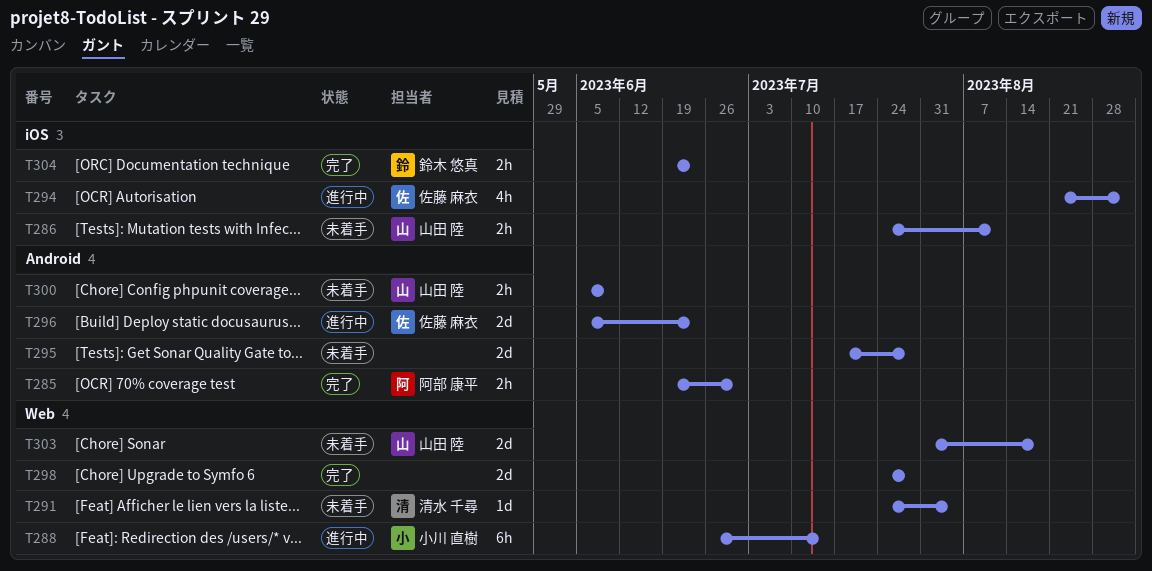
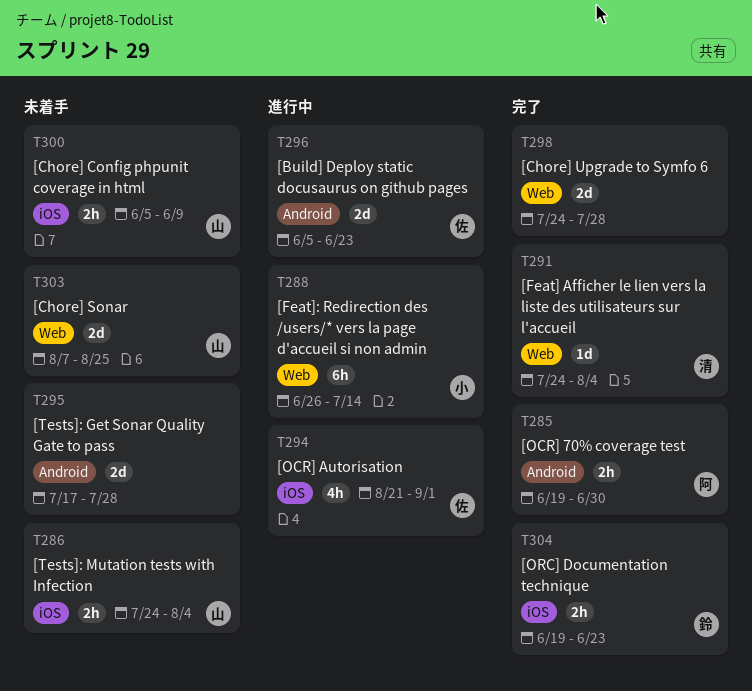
T286, due: Aug 11 -> Aug 4
T291, status: 未着手 -> 完了
T300, label: Android -> iOS
T303, start: Jul 31 -> Aug 7
T303, due: Aug 18 -> Aug 25

